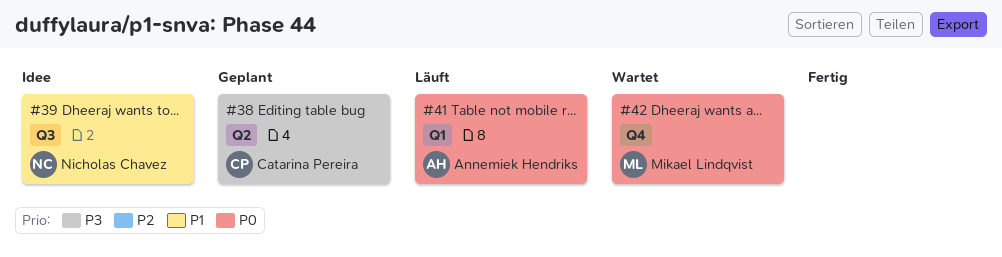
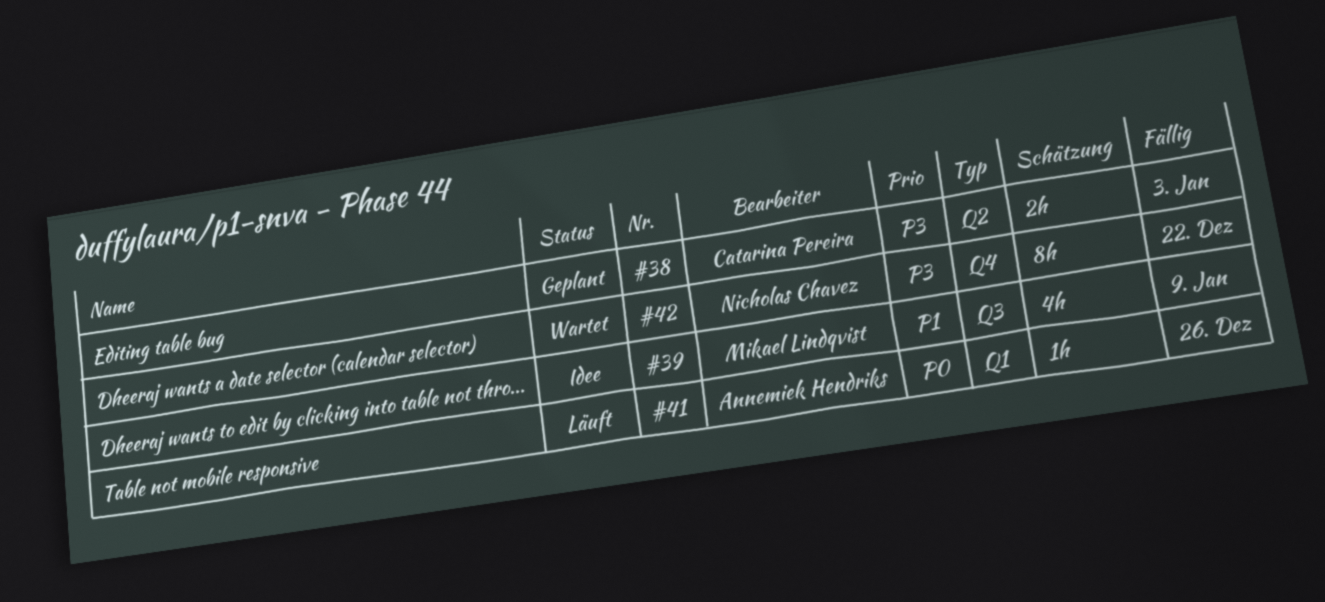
#39, owner: Nicholas Chavez -> Mikael Lindqvist
#42, owner: Mikael Lindqvist -> Nicholas Chavez
#42, priority: P0 -> P3

